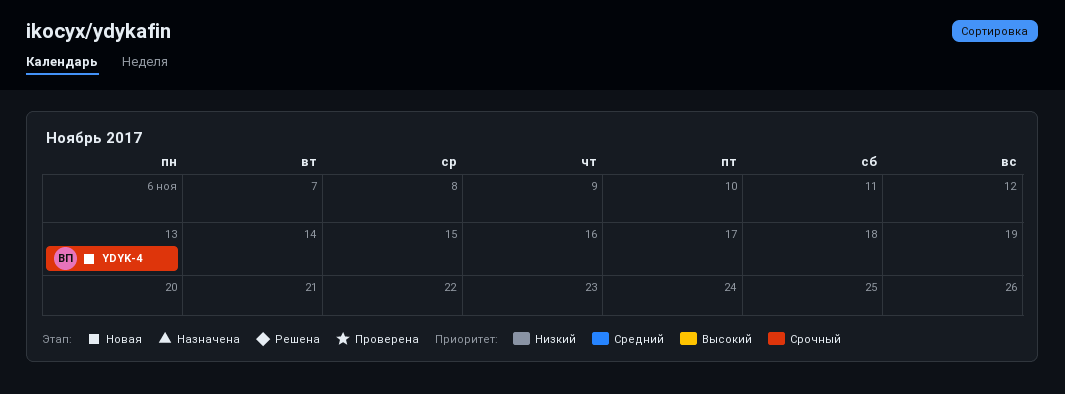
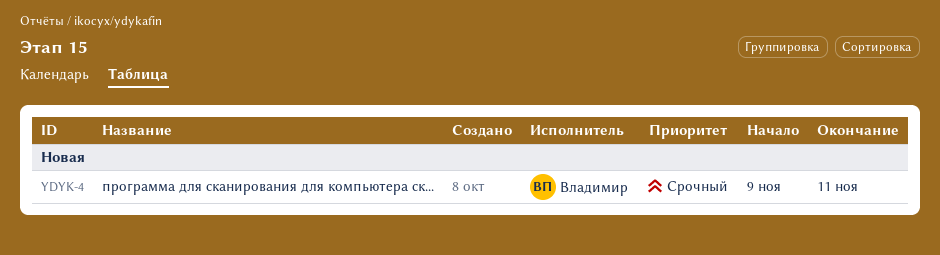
YDYK-4, start: Nov 13 -> Nov 9
YDYK-4, due: Nov 13 -> Nov 11

